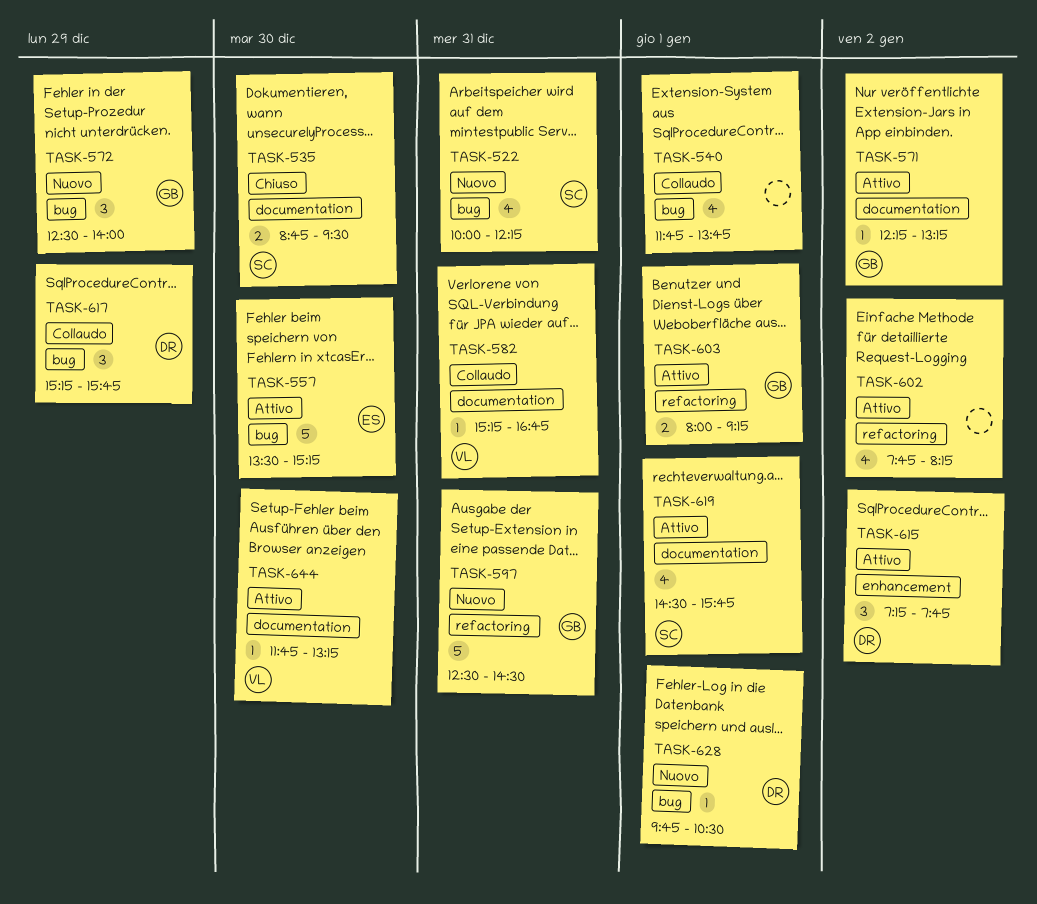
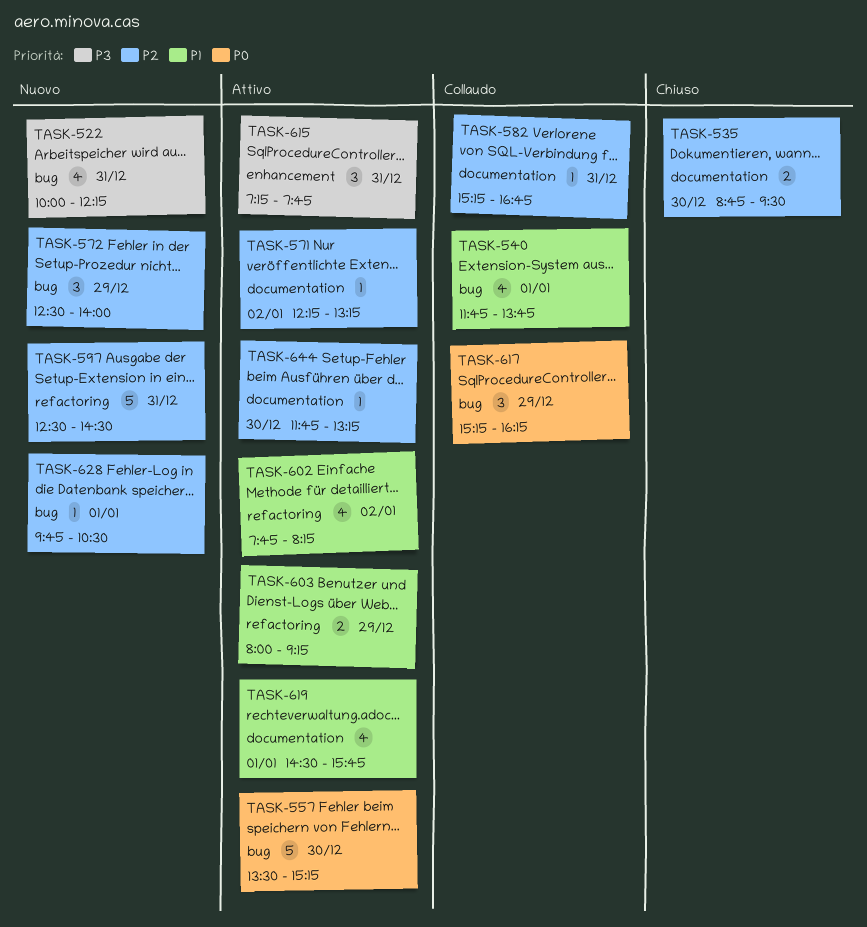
TASK-603, day: Jan 1 -> Dec 29
TASK-615, day: Jan 2 -> Dec 31
TASK-617, ends: 15:45 -> 16:15

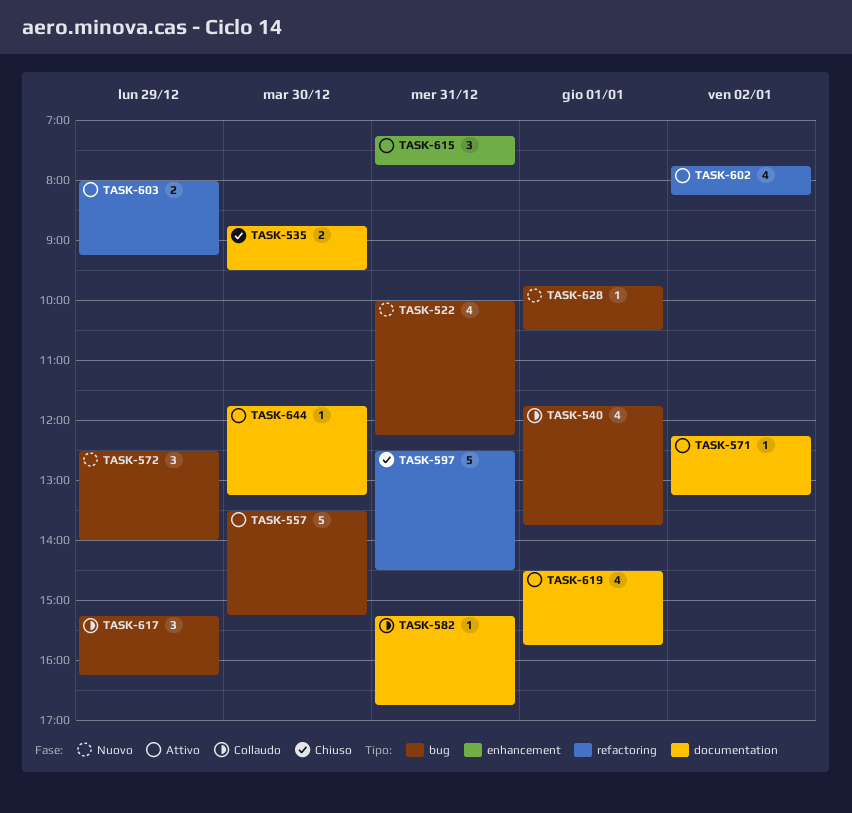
TASK-597, status: Nuovo -> Chiuso

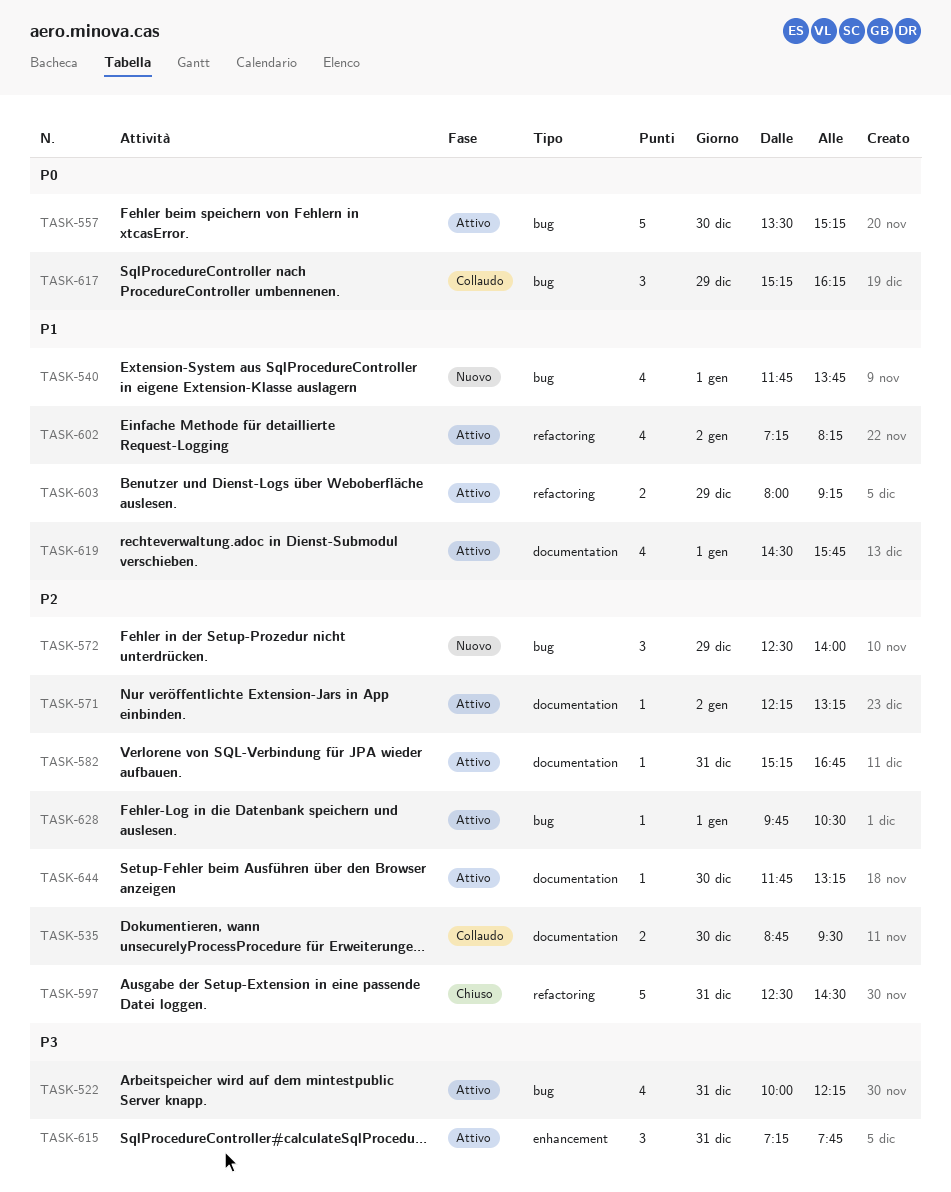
TASK-522, status: Nuovo -> Attivo
TASK-535, status: Chiuso -> Collaudo
TASK-540, status: Collaudo -> Nuovo
TASK-582, status: Collaudo -> Attivo
TASK-602, begins: 07:45 -> 07:15
TASK-628, status: Nuovo -> Attivo

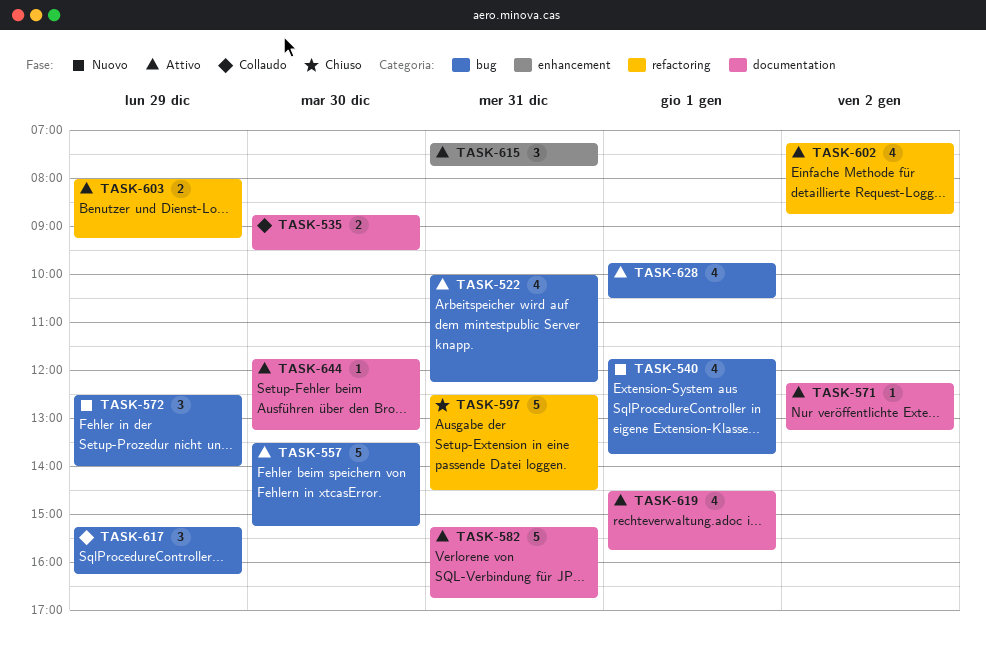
TASK-582, estimate: 1 -> 5
TASK-602, ends: 08:15 -> 08:45
TASK-628, estimate: 1 -> 4

